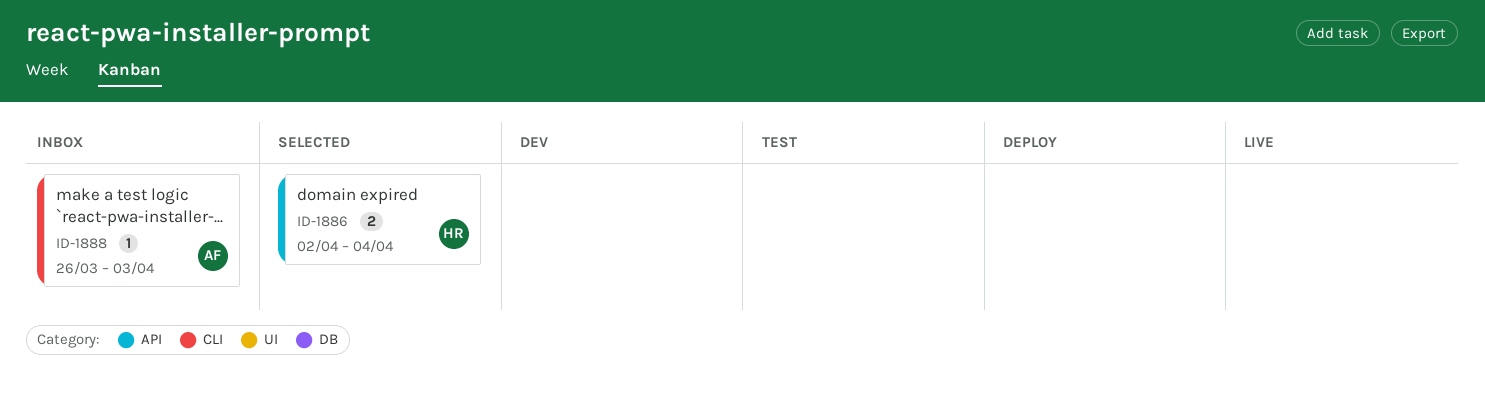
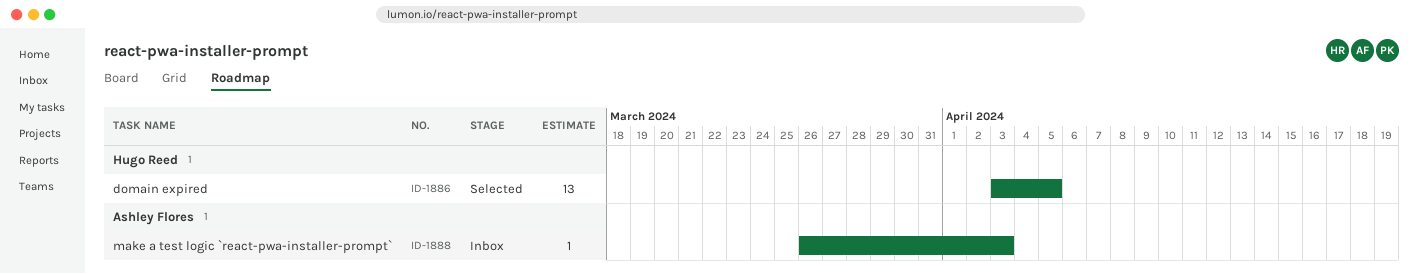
ID-1886, estimate: 2 -> 13
ID-1886, start: Apr 2 -> Apr 3
ID-1886, due: Apr 4 -> Apr 5

